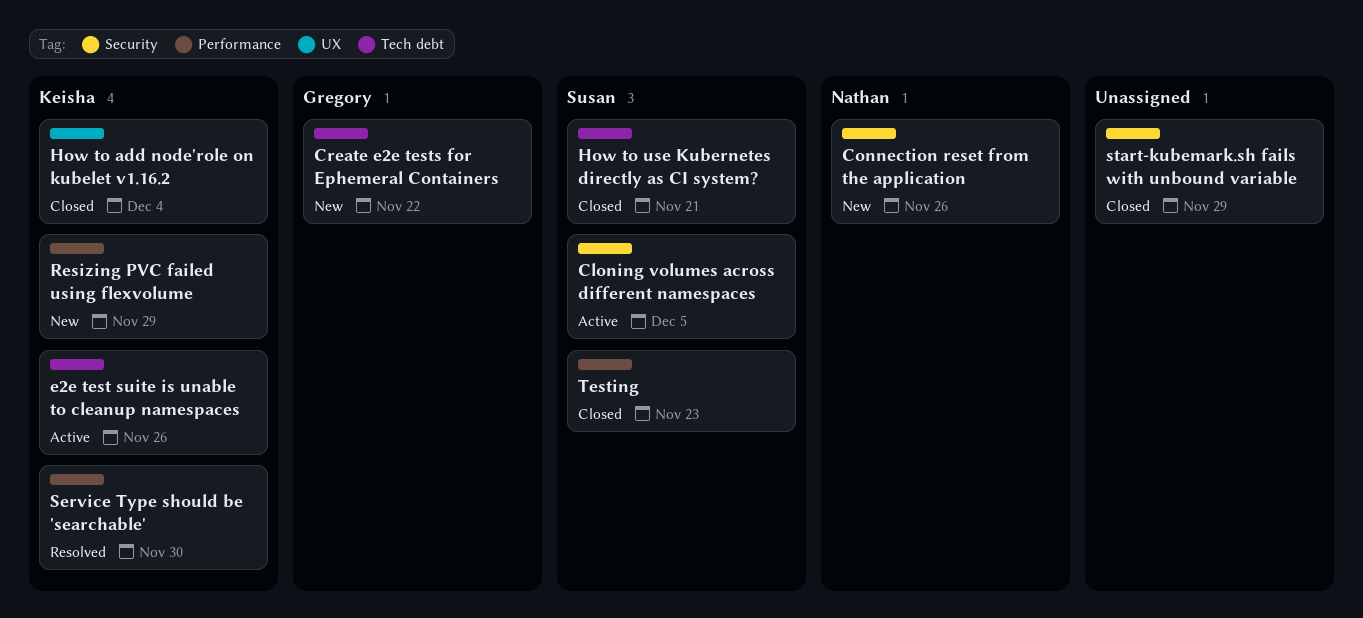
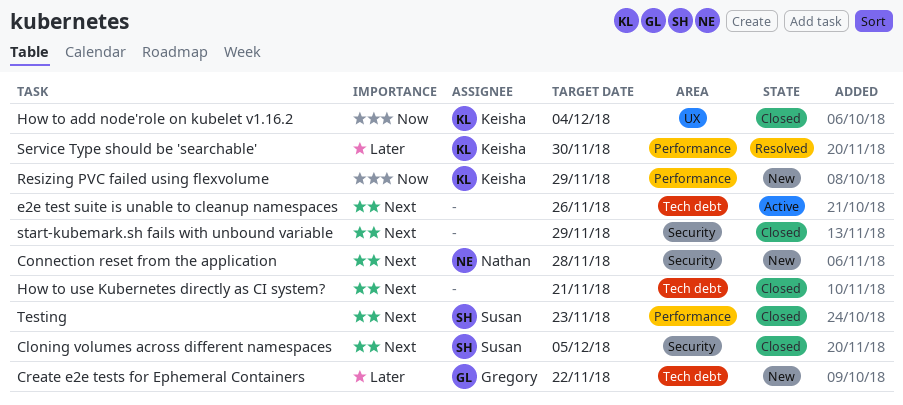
Cloning volumes across different namespaces, status: Active -> Closed
Connection reset from the application, due: Nov 26 -> Nov 28
e2e test suite is unable to cleanup namespaces, owner: Keisha -> none
How to use Kubernetes directly as CI system?, owner: Susan -> none

